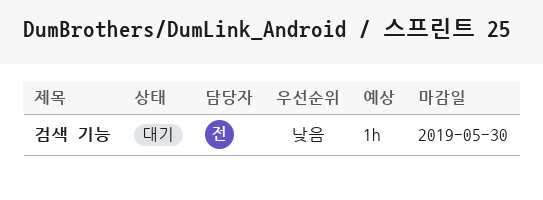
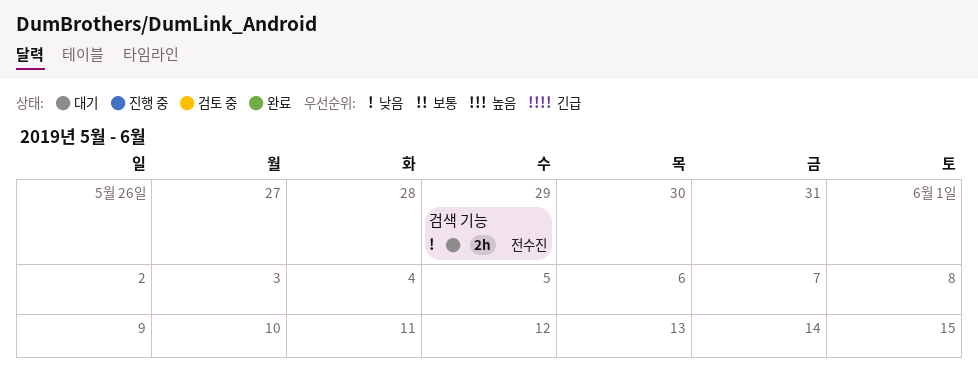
검색 기능, estimate: 1h -> 2h
검색 기능, due: May 30 -> May 29

